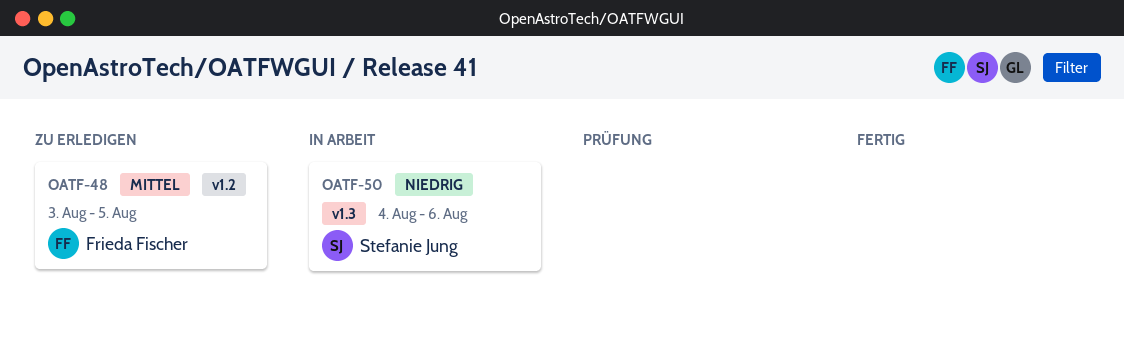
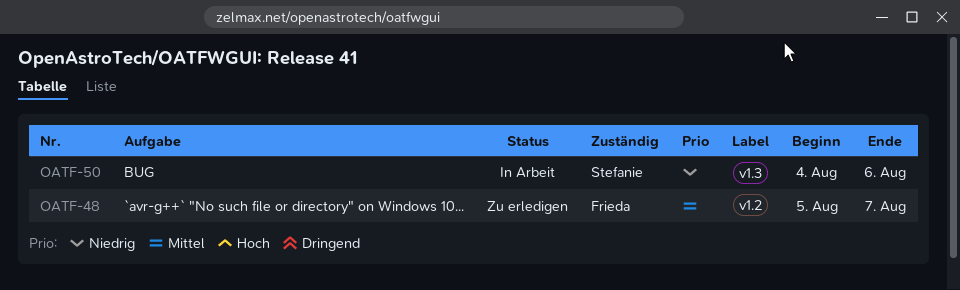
OATF-48, start: Aug 3 -> Aug 5
OATF-48, due: Aug 5 -> Aug 7

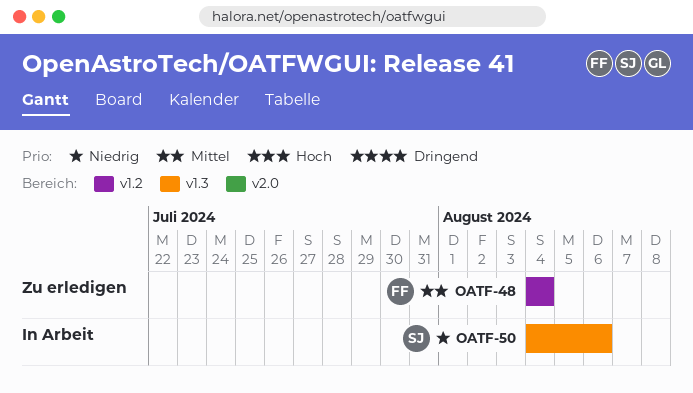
OATF-48, start: Aug 5 -> Aug 4
OATF-48, due: Aug 7 -> Aug 4

